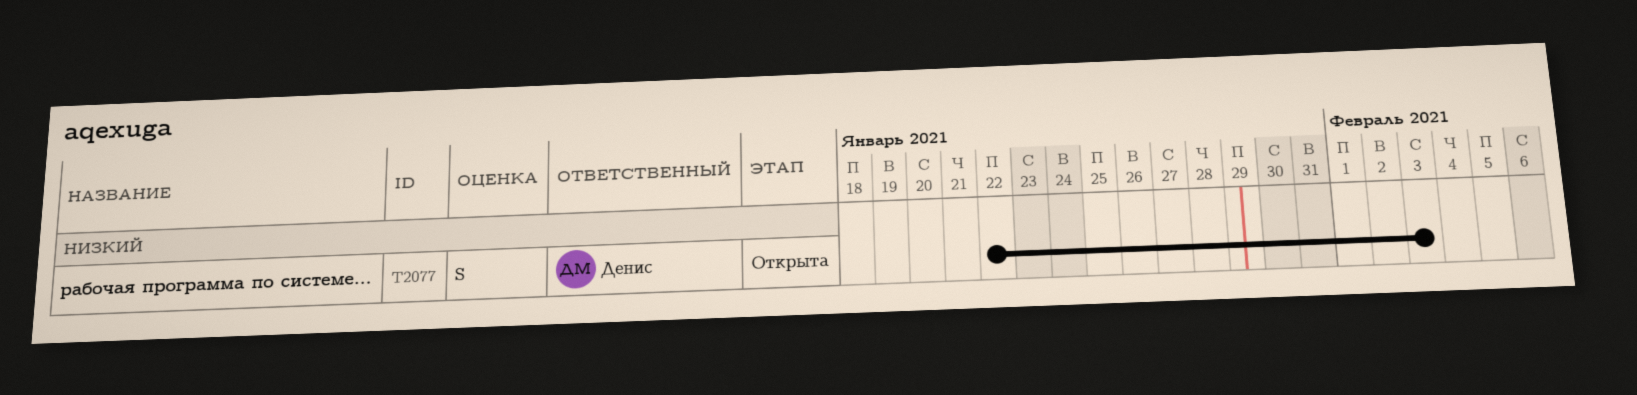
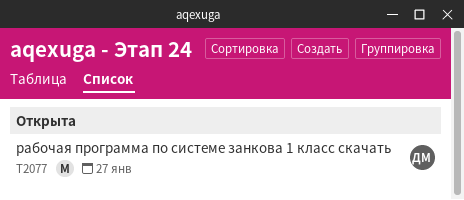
T2077, estimate: S -> M
T2077, due: Feb 3 -> Jan 27

